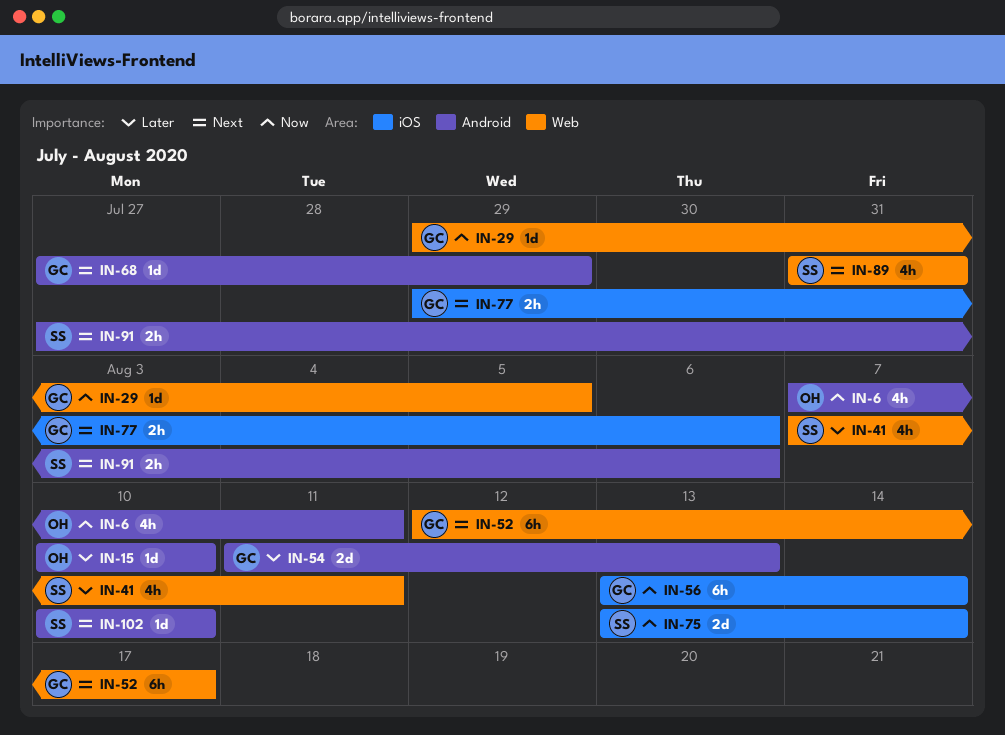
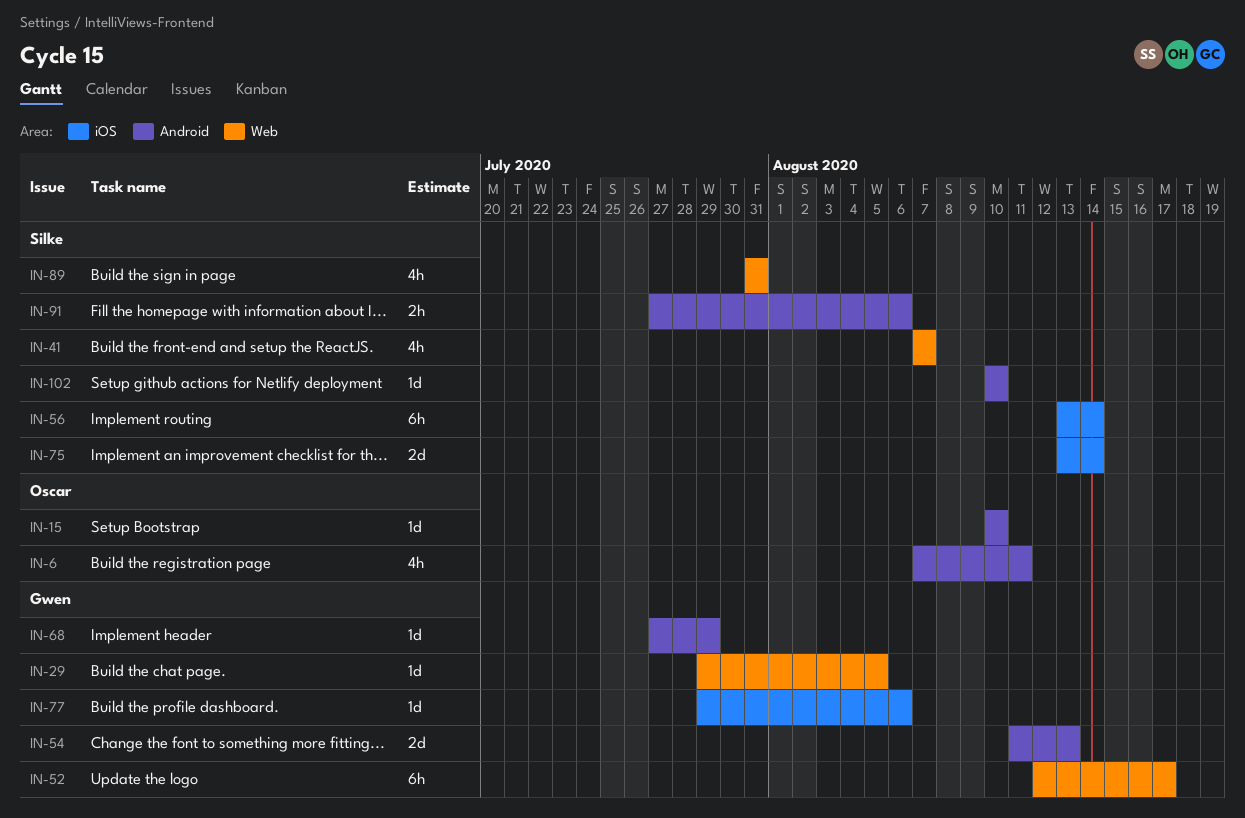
IN-41, due: Aug 11 -> Aug 7
IN-56, owner: Gwen -> Silke
IN-77, estimate: 2h -> 1d

